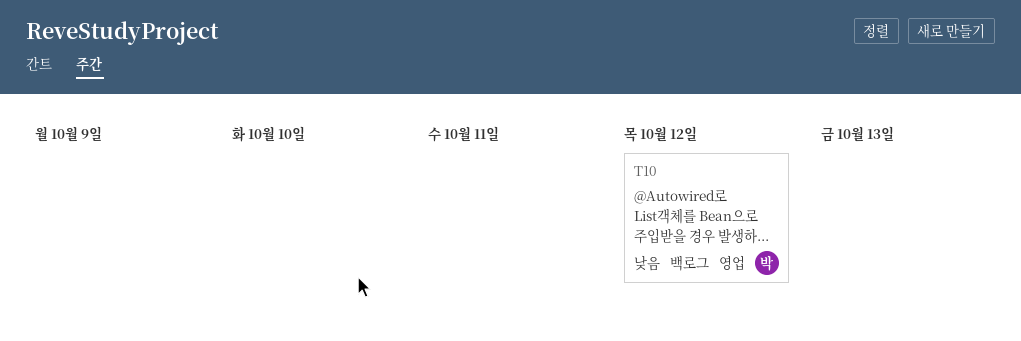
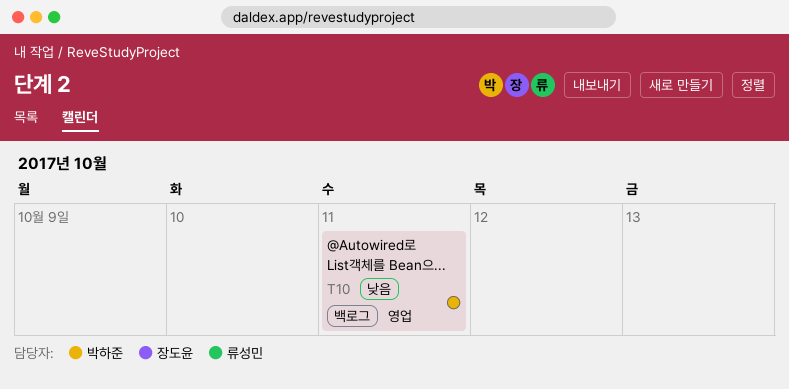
T10, due: Oct 12 -> Oct 11

